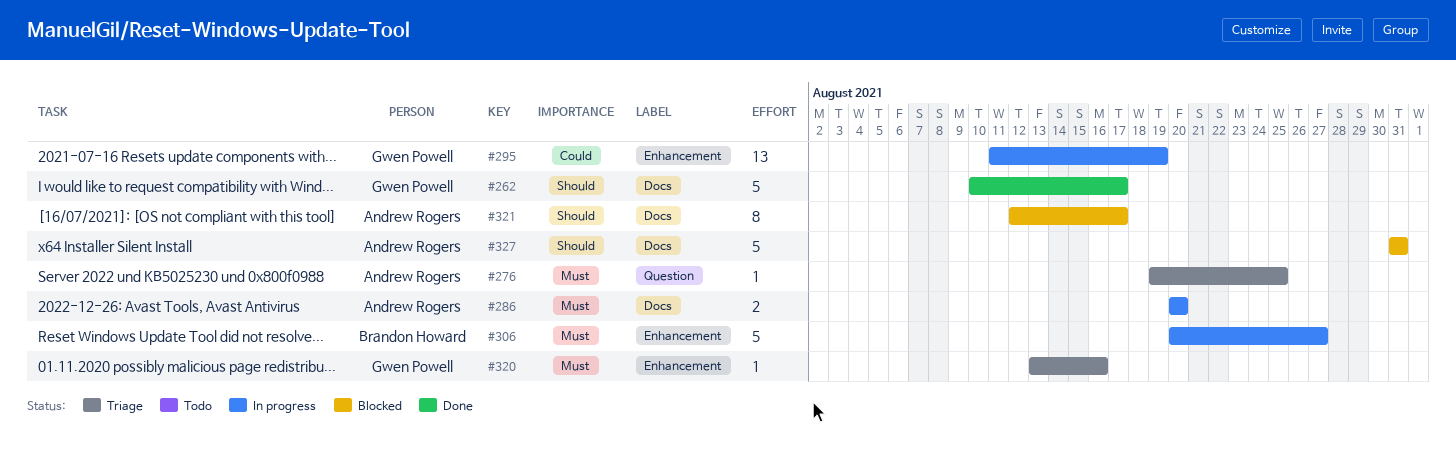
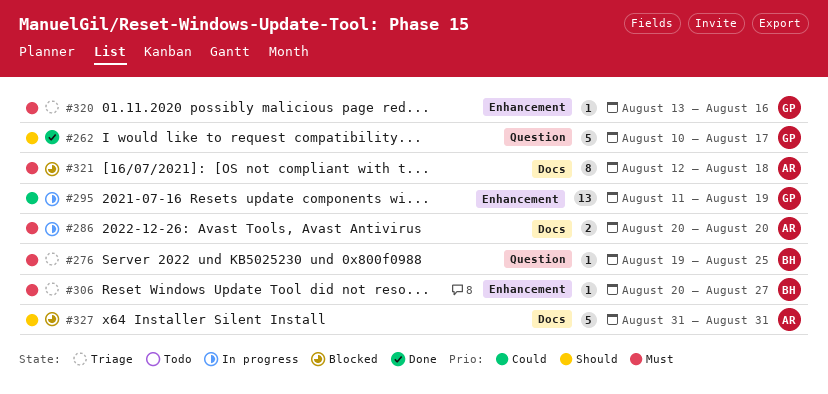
#262, label: Docs -> Question
#276, owner: Andrew Rogers -> Brandon Howard
#306, status: In progress -> Triage
#306, estimate: 5 -> 1
#321, priority: Should -> Must
#321, due: Aug 17 -> Aug 18

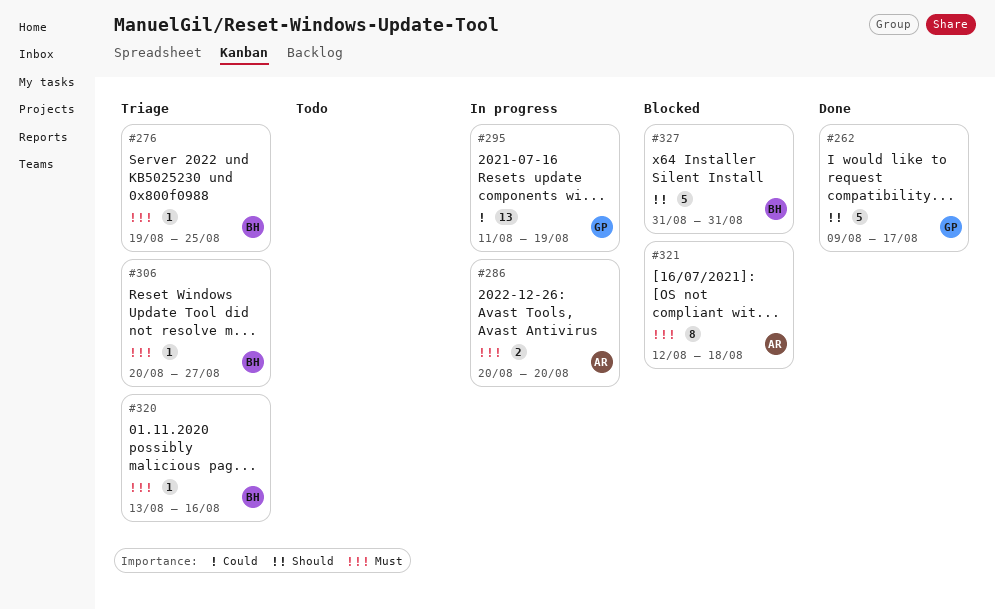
#262, start: Aug 10 -> Aug 9
#320, owner: GP -> BH
#327, owner: AR -> BH

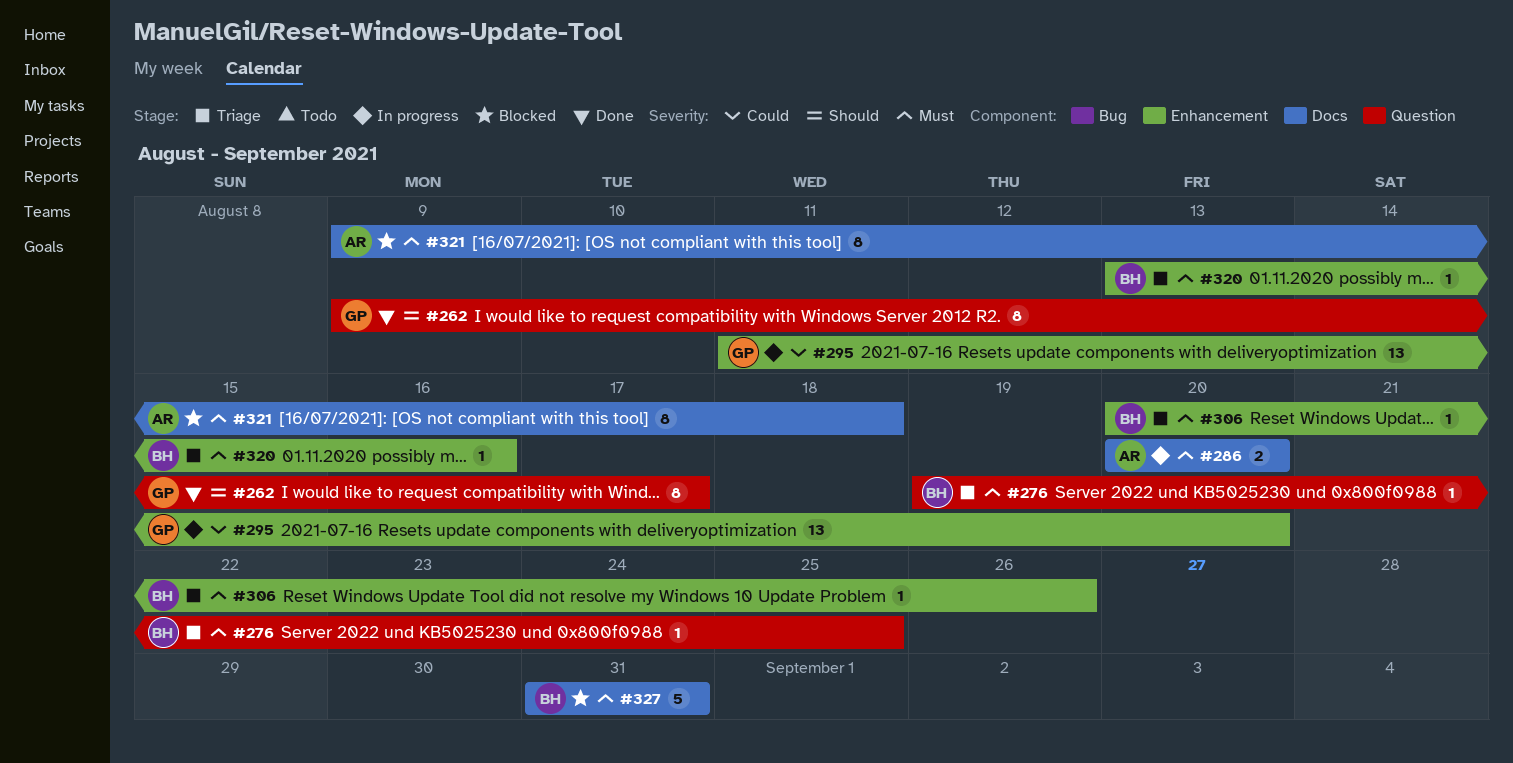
#262, estimate: 5 -> 8
#295, due: Aug 19 -> Aug 20
#306, due: Aug 27 -> Aug 26
#321, start: Aug 12 -> Aug 9
#327, priority: Should -> Must

